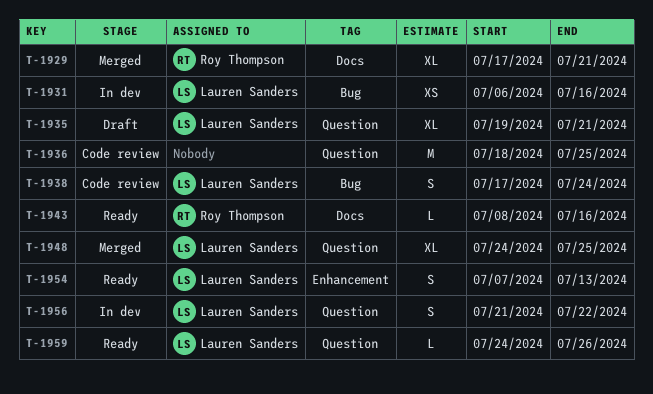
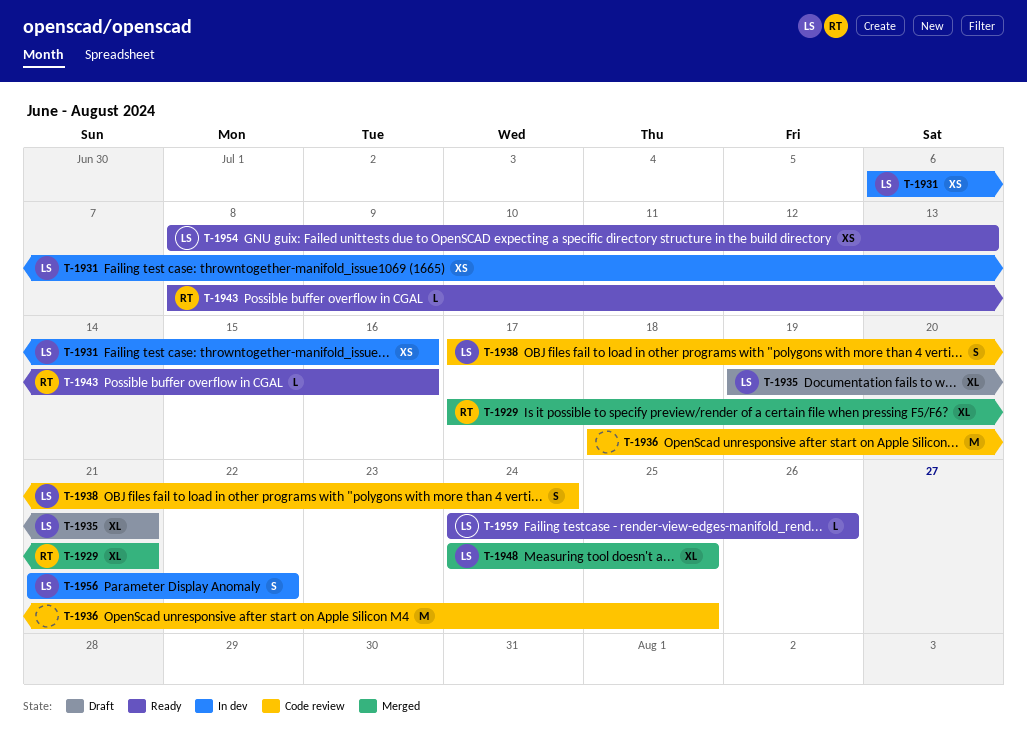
T-1954, estimate: S -> XS
T-1954, start: Jul 7 -> Jul 8

